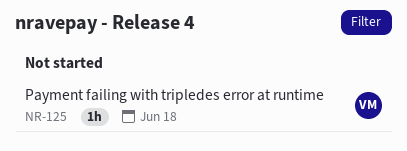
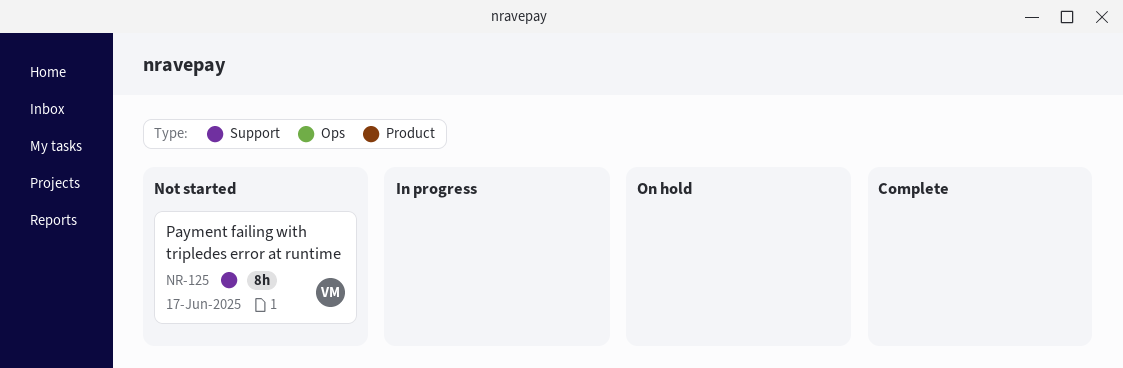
NR-125, estimate: 1h -> 8h
NR-125, due: Jun 18 -> Jun 17

